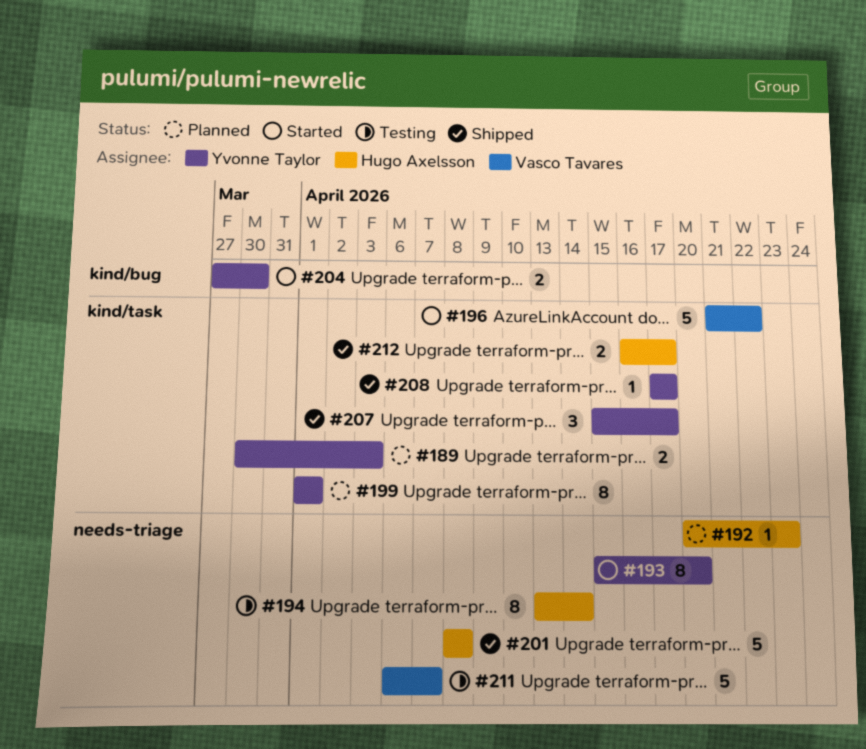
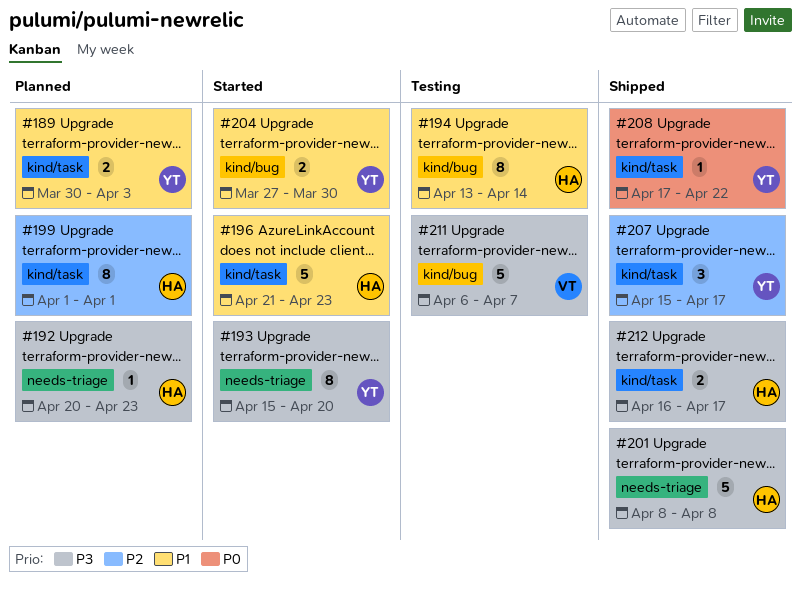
#194, label: needs-triage -> kind/bug
#196, owner: Vasco Tavares -> Hugo Axelsson
#196, due: Apr 22 -> Apr 23
#199, owner: Yvonne Taylor -> Hugo Axelsson
#208, due: Apr 17 -> Apr 22
#211, label: needs-triage -> kind/bug

